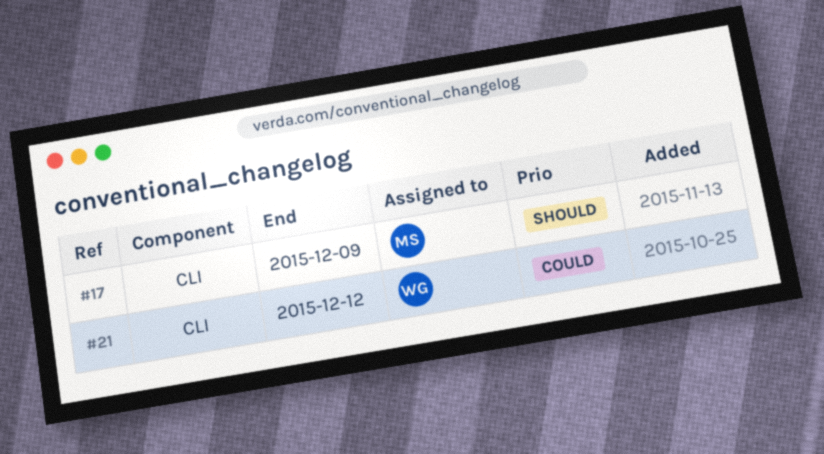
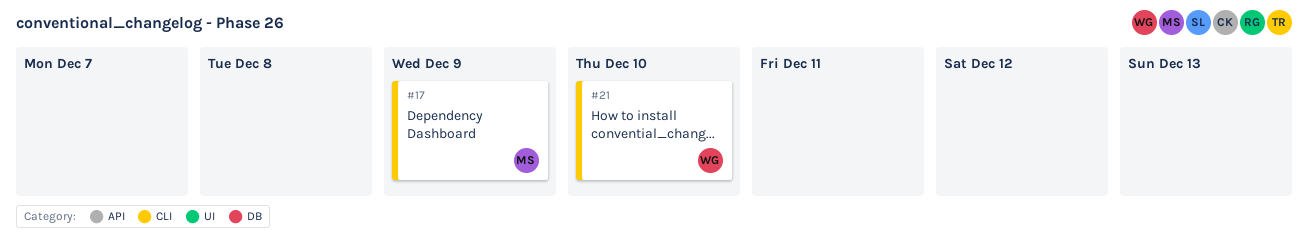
#21, due: Dec 12 -> Dec 10

